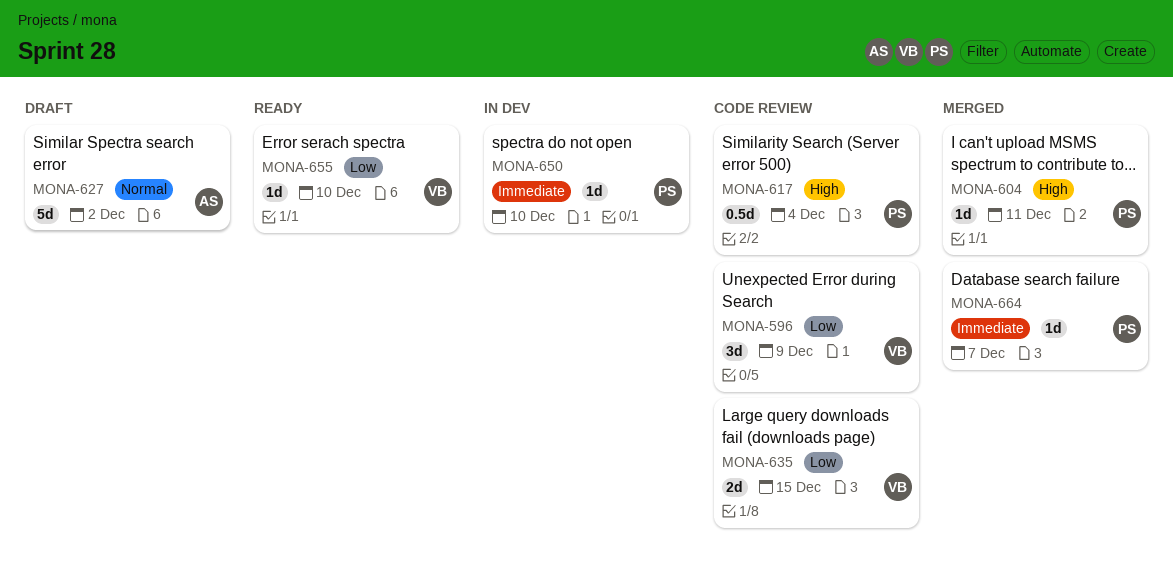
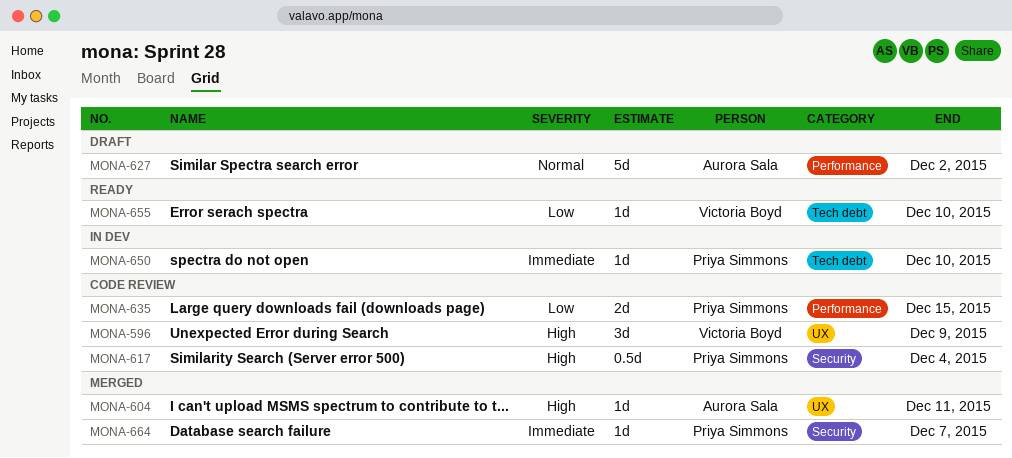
MONA-596, priority: Low -> High
MONA-604, owner: Priya Simmons -> Aurora Sala
MONA-635, owner: Victoria Boyd -> Priya Simmons

